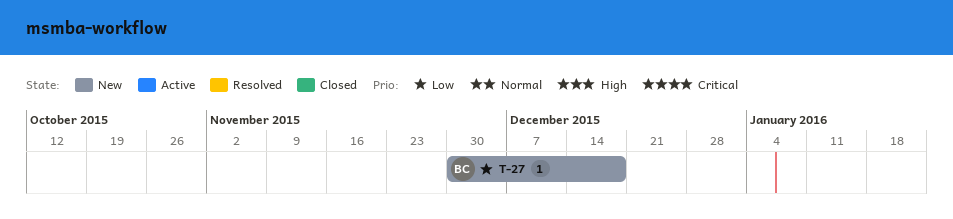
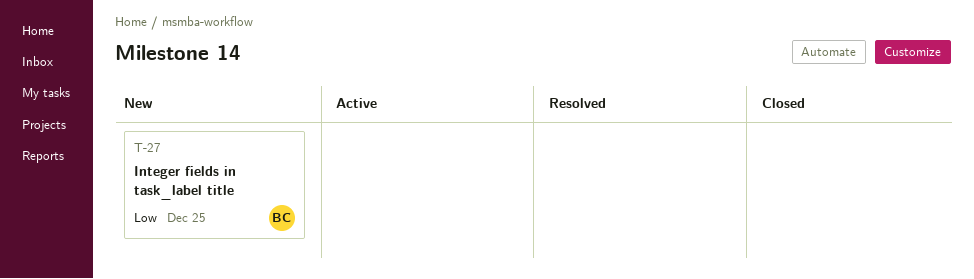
T-27, due: Dec 18 -> Dec 25

